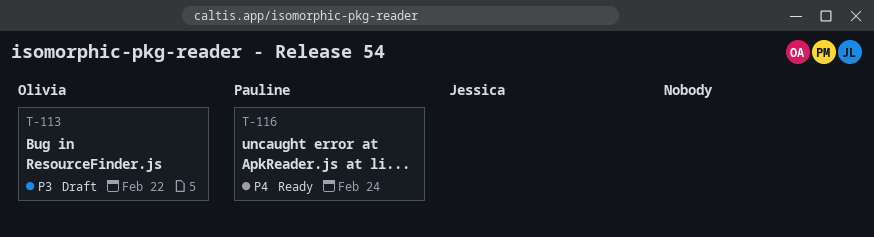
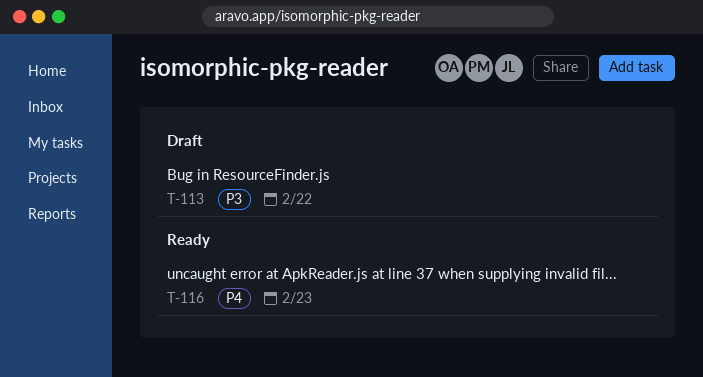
T-116, due: Feb 24 -> Feb 23

